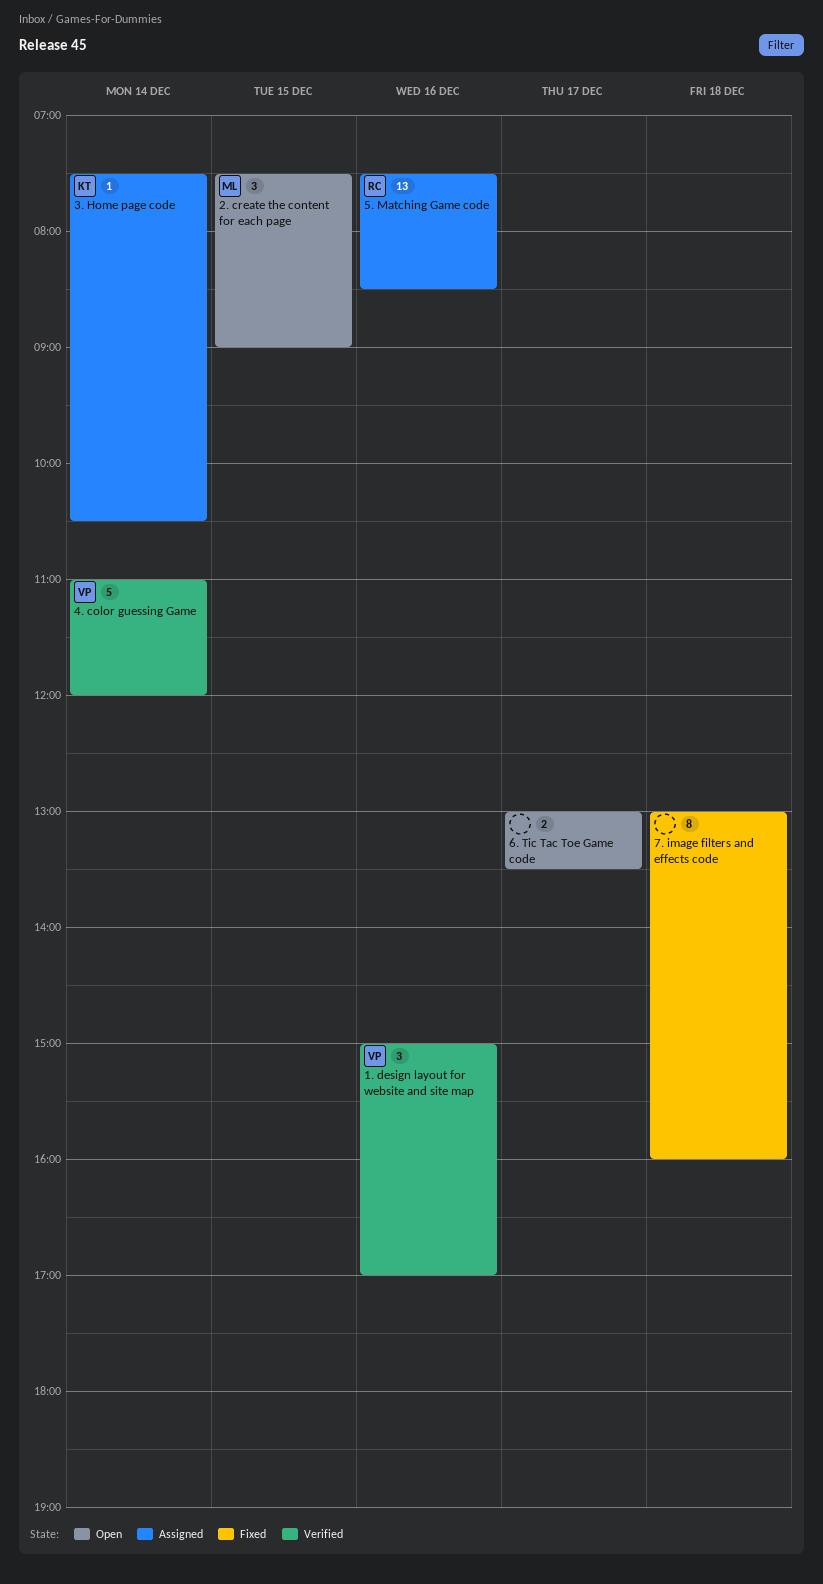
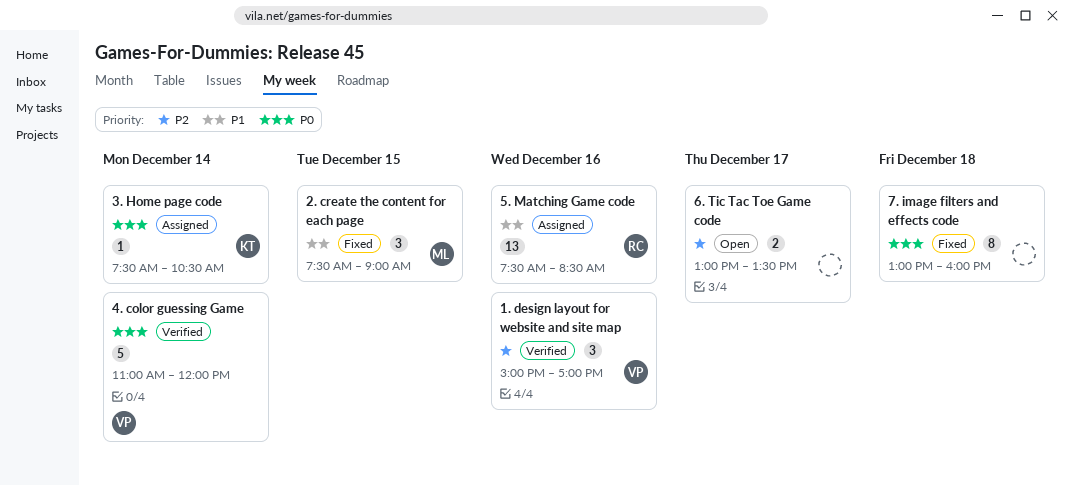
2. create the content for each page, status: Open -> Fixed

